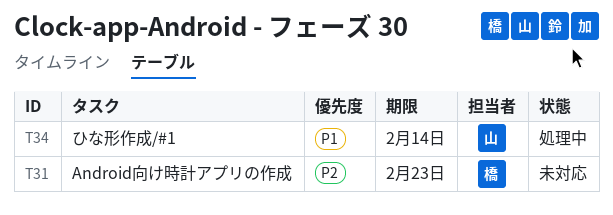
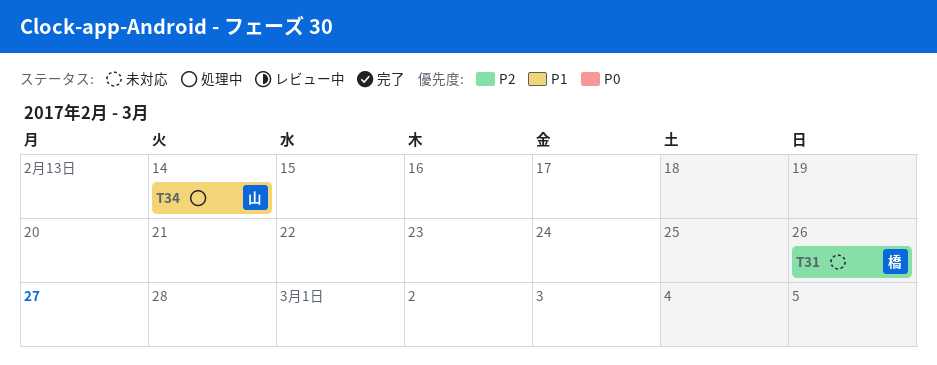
T31, due: Feb 23 -> Feb 26

